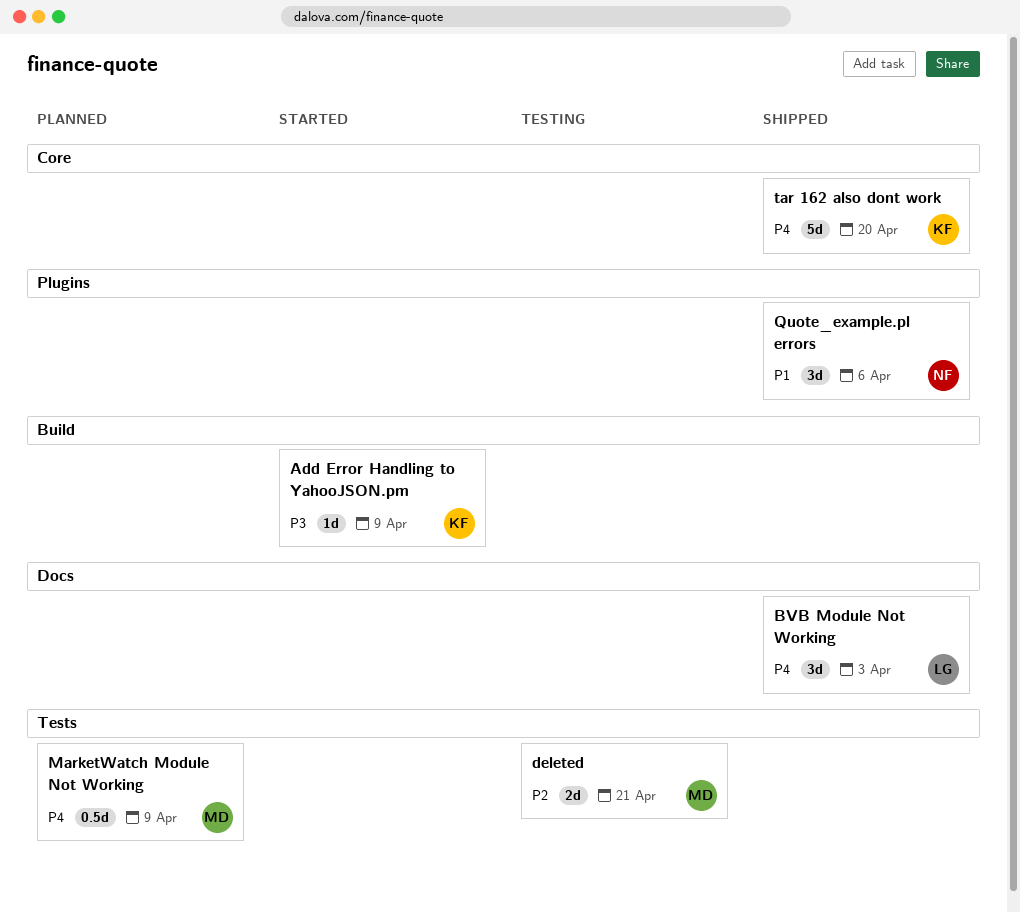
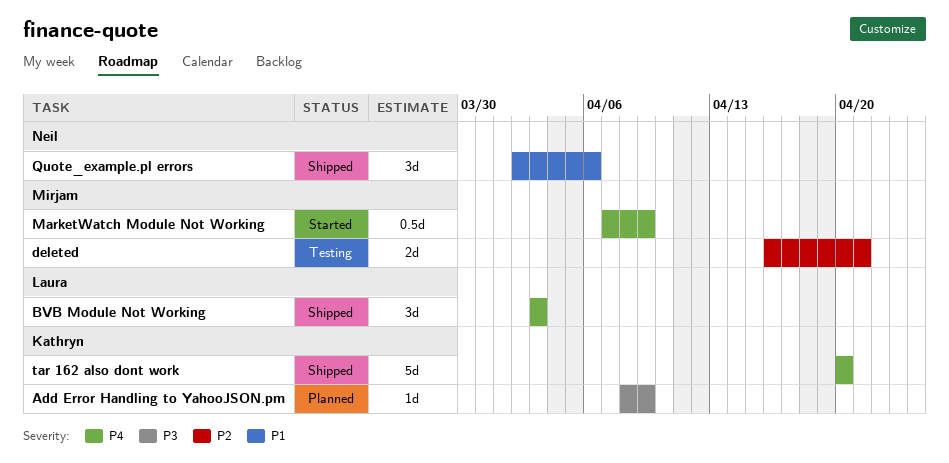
Add Error Handling to YahooJSON.pm, status: Started -> Planned
MarketWatch Module Not Working, status: Planned -> Started

